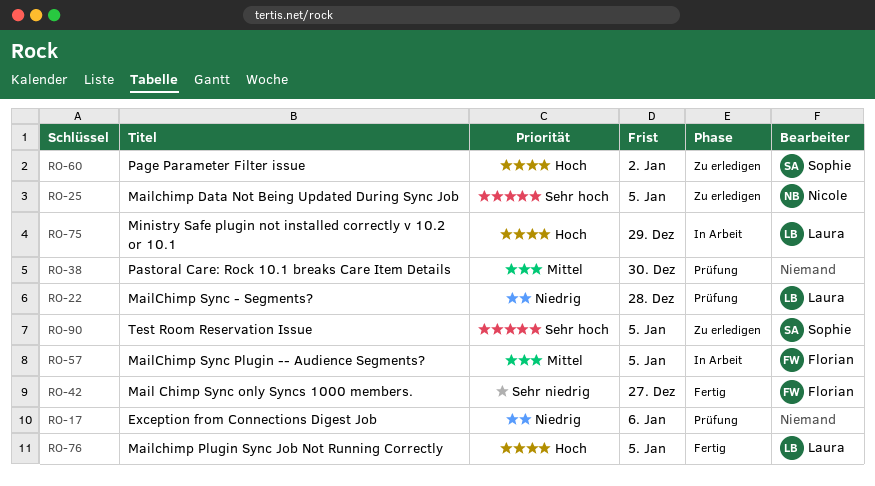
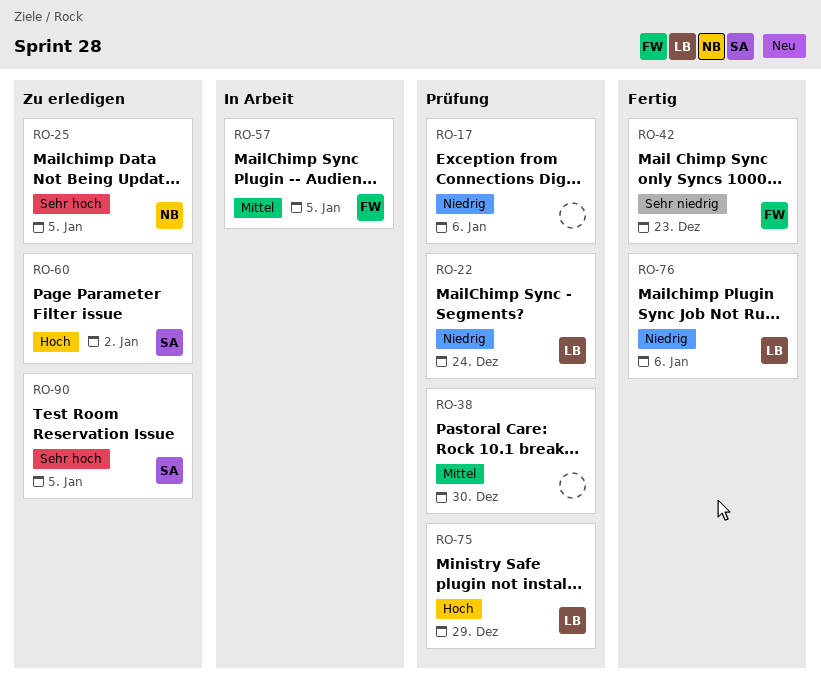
RO-22, due: Dec 28 -> Dec 24
RO-42, due: Dec 27 -> Dec 23
RO-75, status: In Arbeit -> Prüfung
RO-76, priority: Hoch -> Niedrig
RO-76, due: Jan 5 -> Jan 6

